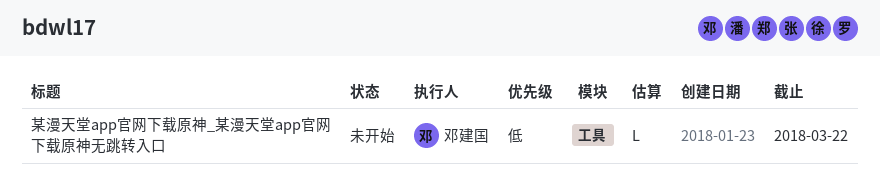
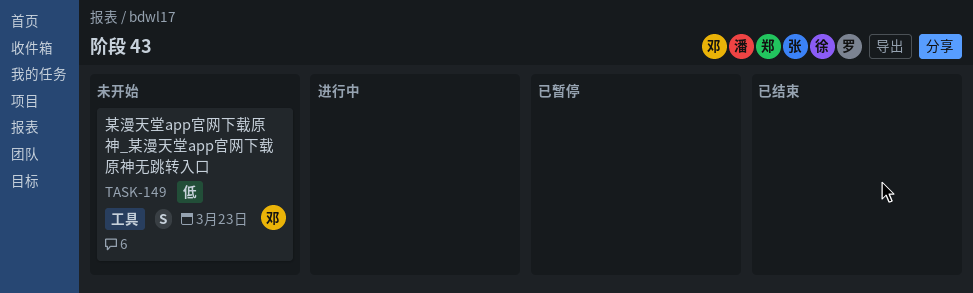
某漫天堂app官网下载原神_某漫天堂app官网下载原神无跳转入口, estimate: L -> S
某漫天堂app官网下载原神_某漫天堂app官网下载原神无跳转入口, due: Mar 22 -> Mar 23

